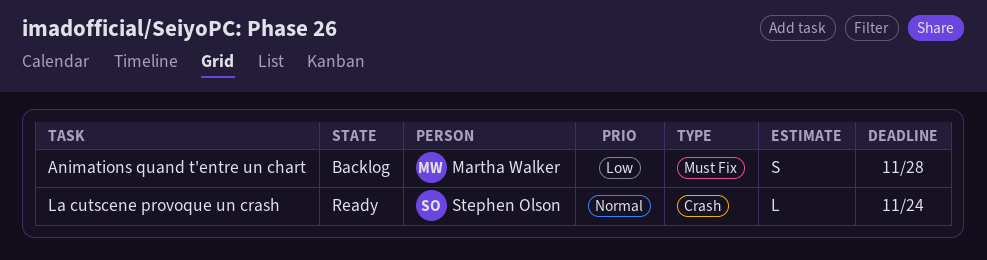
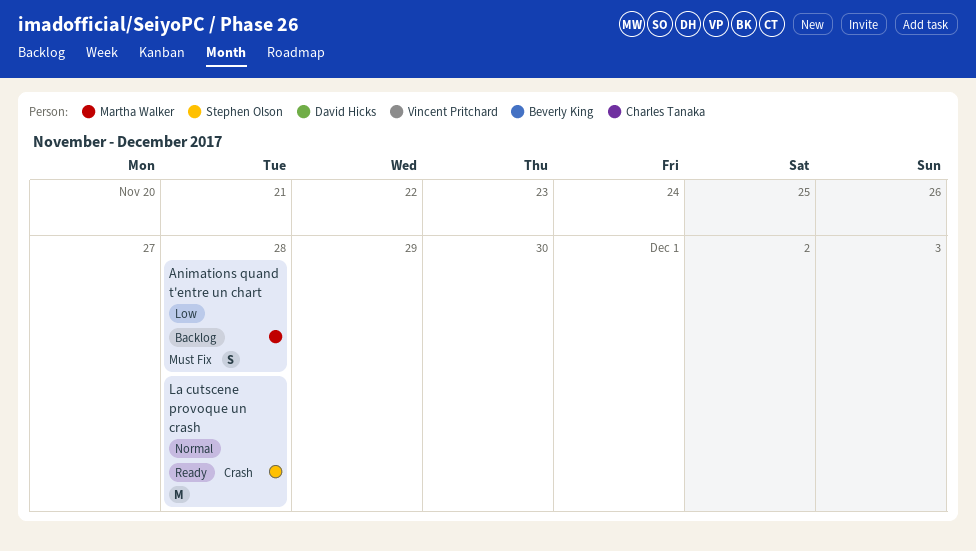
La cutscene provoque un crash, estimate: L -> M
La cutscene provoque un crash, due: Nov 24 -> Nov 28

